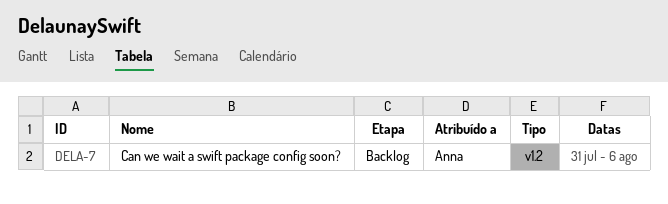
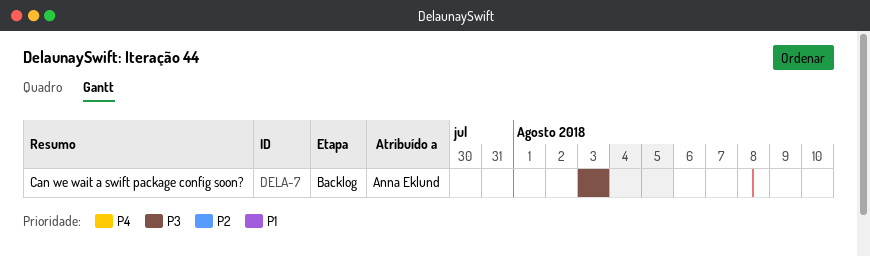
DELA-7, start: Jul 31 -> Aug 3
DELA-7, due: Aug 6 -> Aug 3

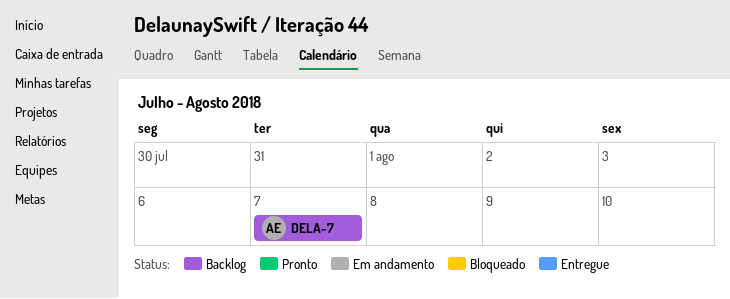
DELA-7, start: Aug 3 -> Aug 7
DELA-7, due: Aug 3 -> Aug 7

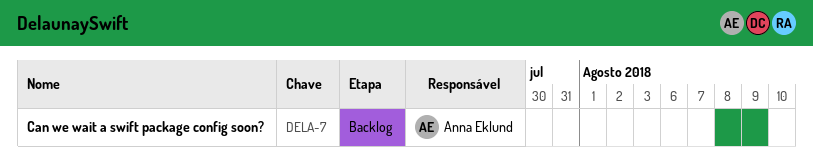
DELA-7, start: Aug 7 -> Aug 8
DELA-7, due: Aug 7 -> Aug 9

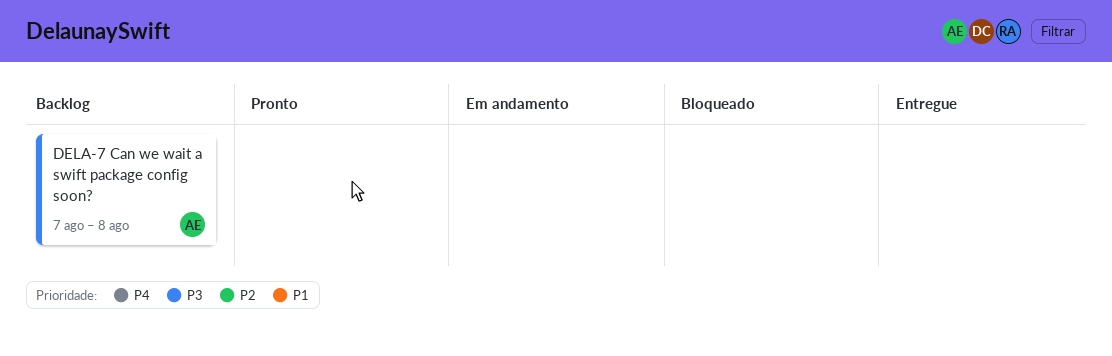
DELA-7, start: Aug 8 -> Aug 7
DELA-7, due: Aug 9 -> Aug 8

